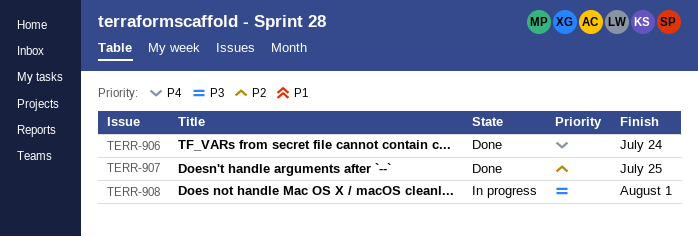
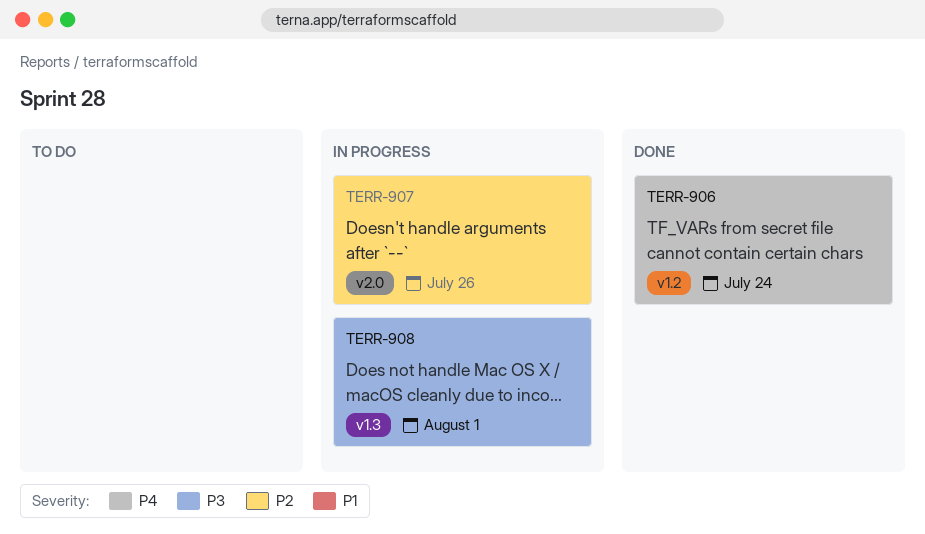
TERR-907, status: Done -> In progress
TERR-907, due: Jul 25 -> Jul 26

